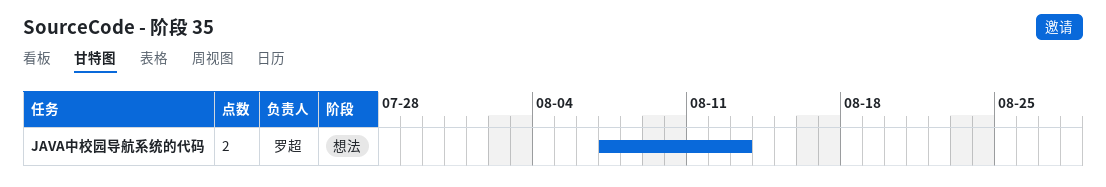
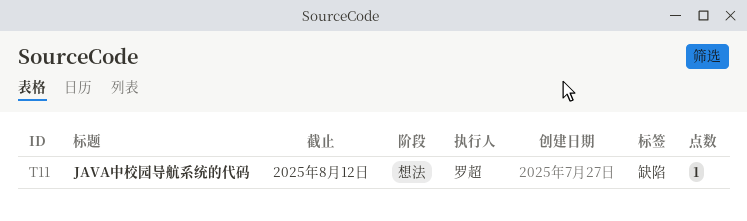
JAVA中校园导航系统的代码, estimate: 2 -> 1
JAVA中校园导航系统的代码, due: Aug 13 -> Aug 12

